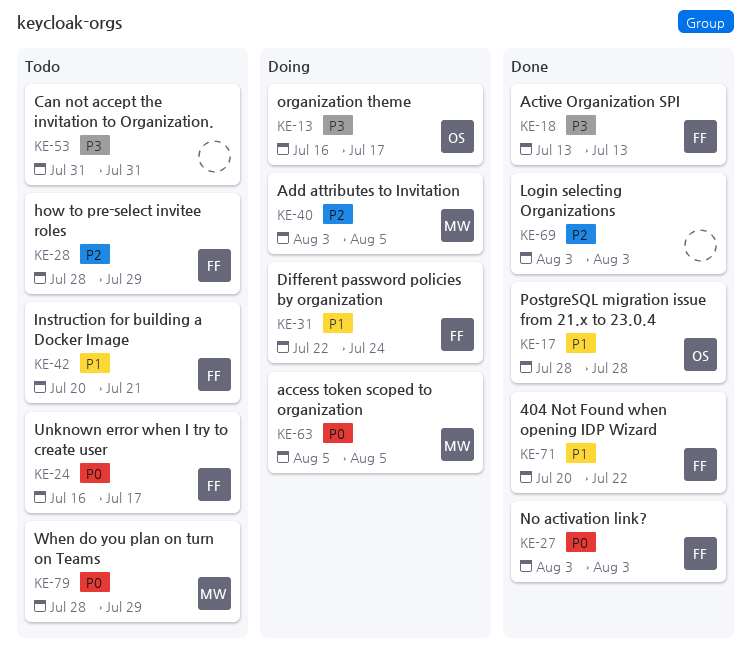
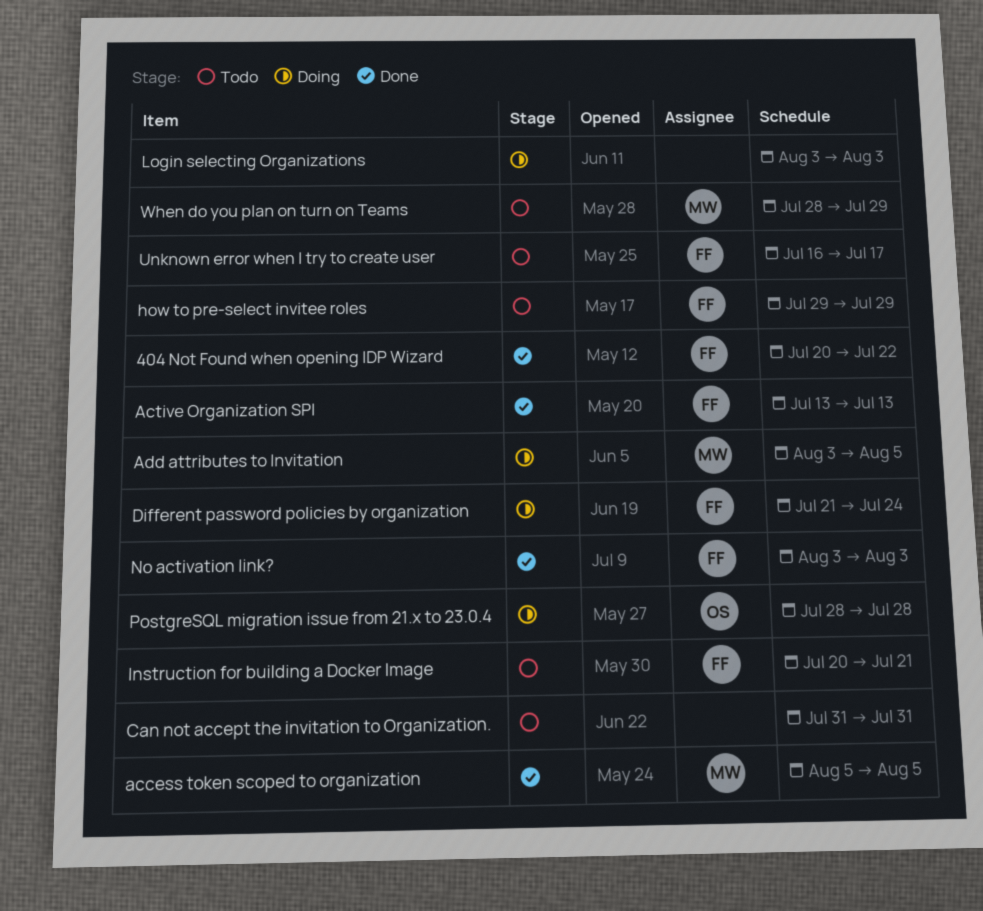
access token scoped to organization, status: Doing -> Done
Different password policies by organization, start: Jul 22 -> Jul 21
how to pre-select invitee roles, start: Jul 28 -> Jul 29
Login selecting Organizations, status: Done -> Doing
organization theme: present -> none
PostgreSQL migration issue from 21.x to 23.0.4, status: Done -> Doing

